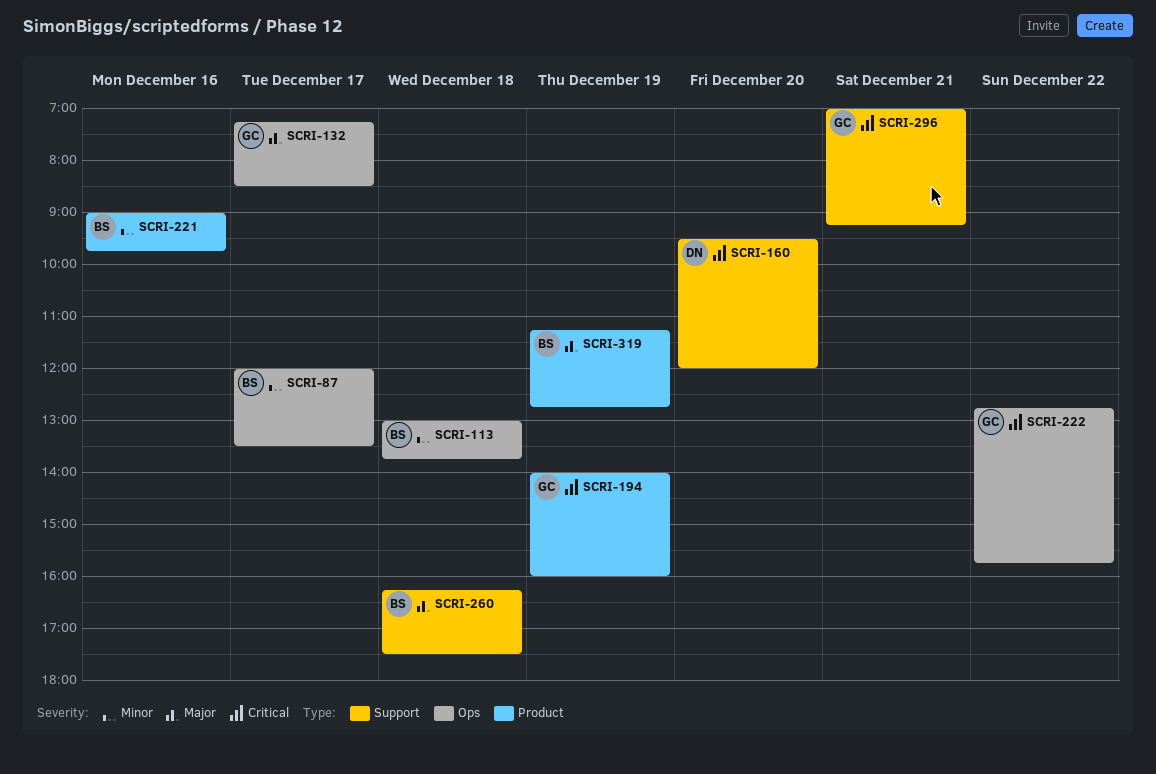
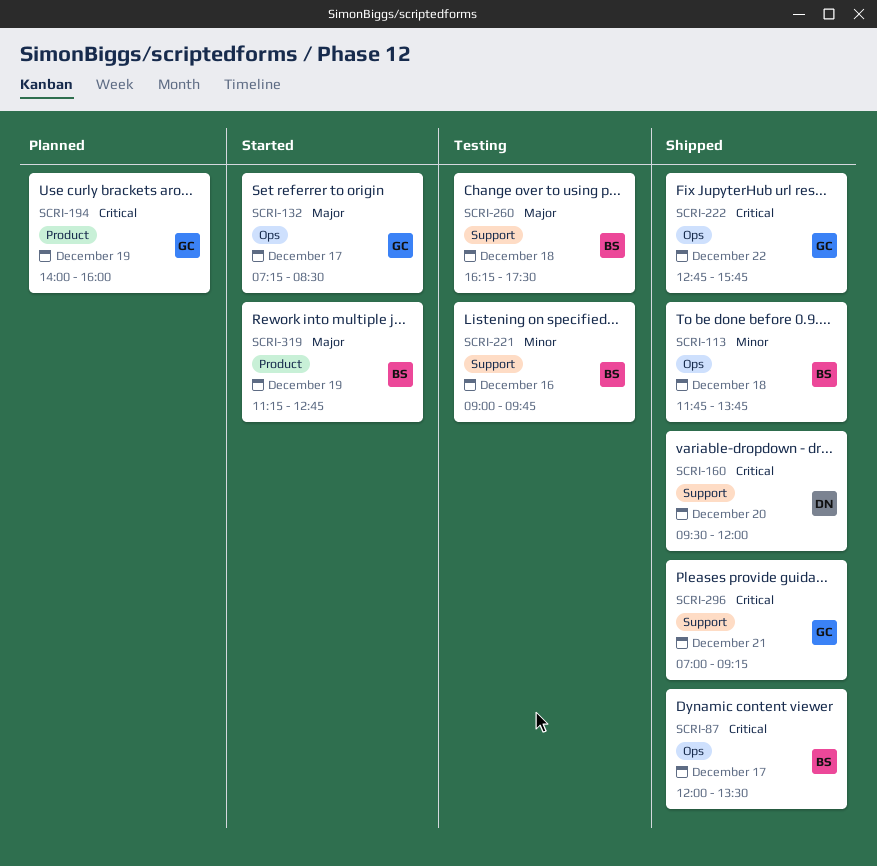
SCRI-87, priority: Minor -> Critical
SCRI-113, begins: 13:00 -> 11:45
SCRI-221, label: Product -> Support

